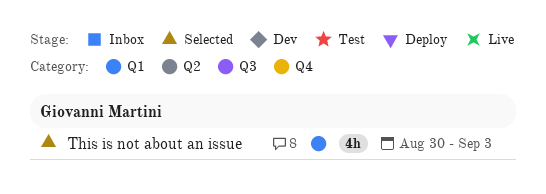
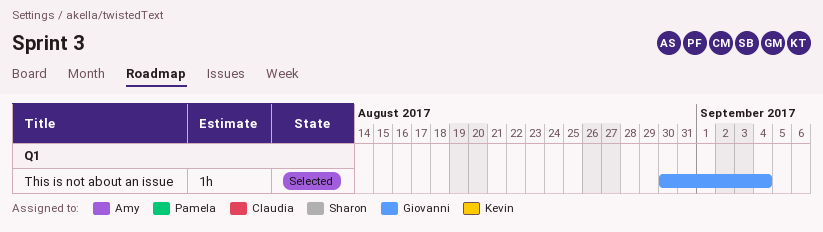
This is not about an issue, estimate: 4h -> 1h
This is not about an issue, due: Sep 3 -> Sep 4

